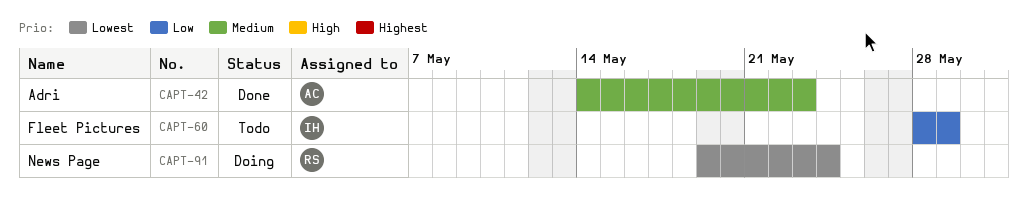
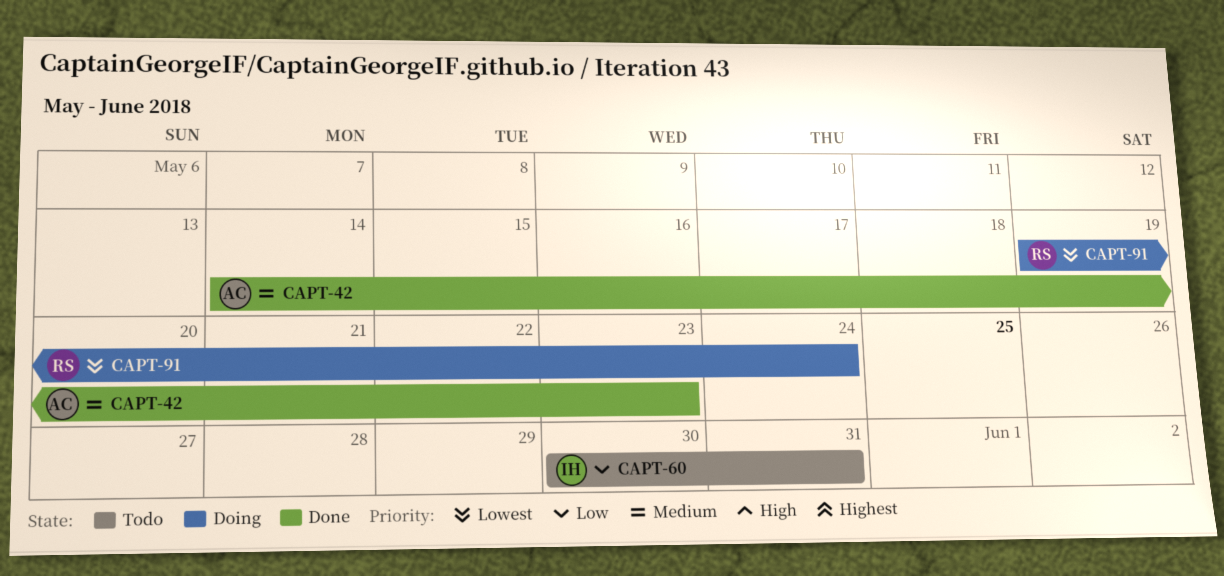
CAPT-60, start: May 28 -> May 30
CAPT-60, due: May 29 -> May 31

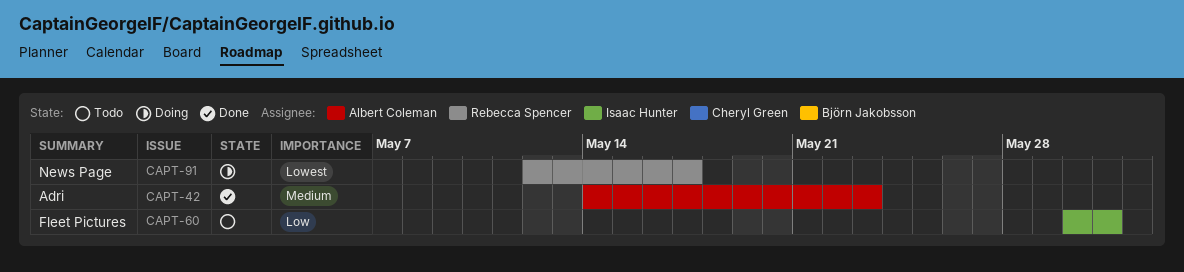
CAPT-91, start: May 19 -> May 12
CAPT-91, due: May 24 -> May 17

